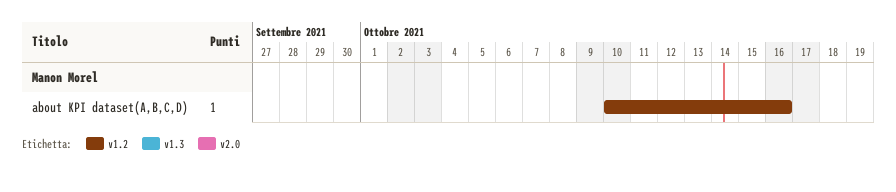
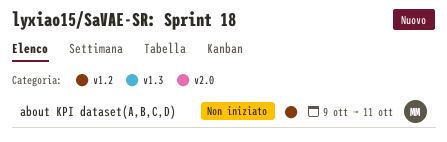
about KPI dataset(A,B,C,D), start: Oct 10 -> Oct 9
about KPI dataset(A,B,C,D), due: Oct 16 -> Oct 11

